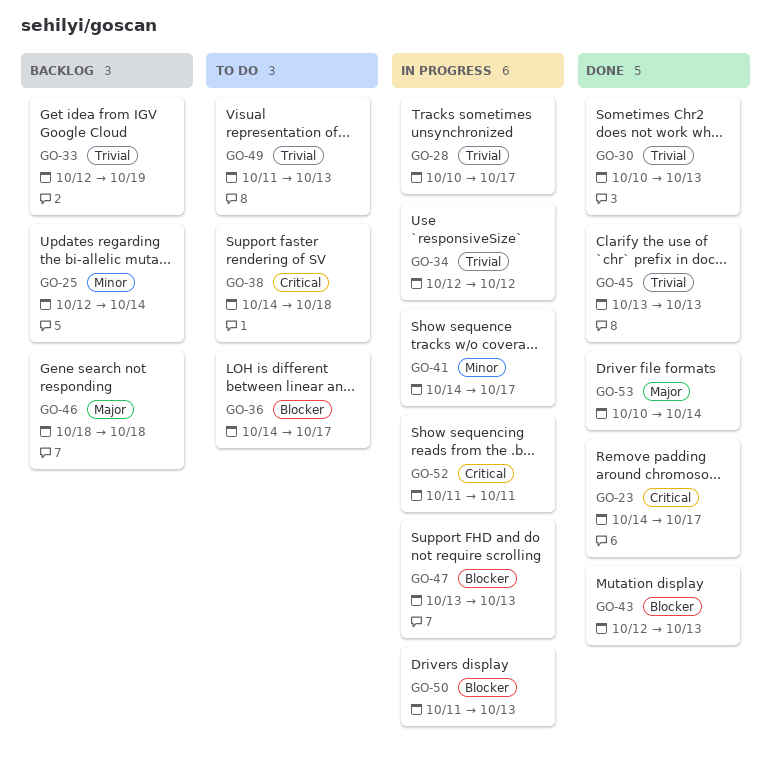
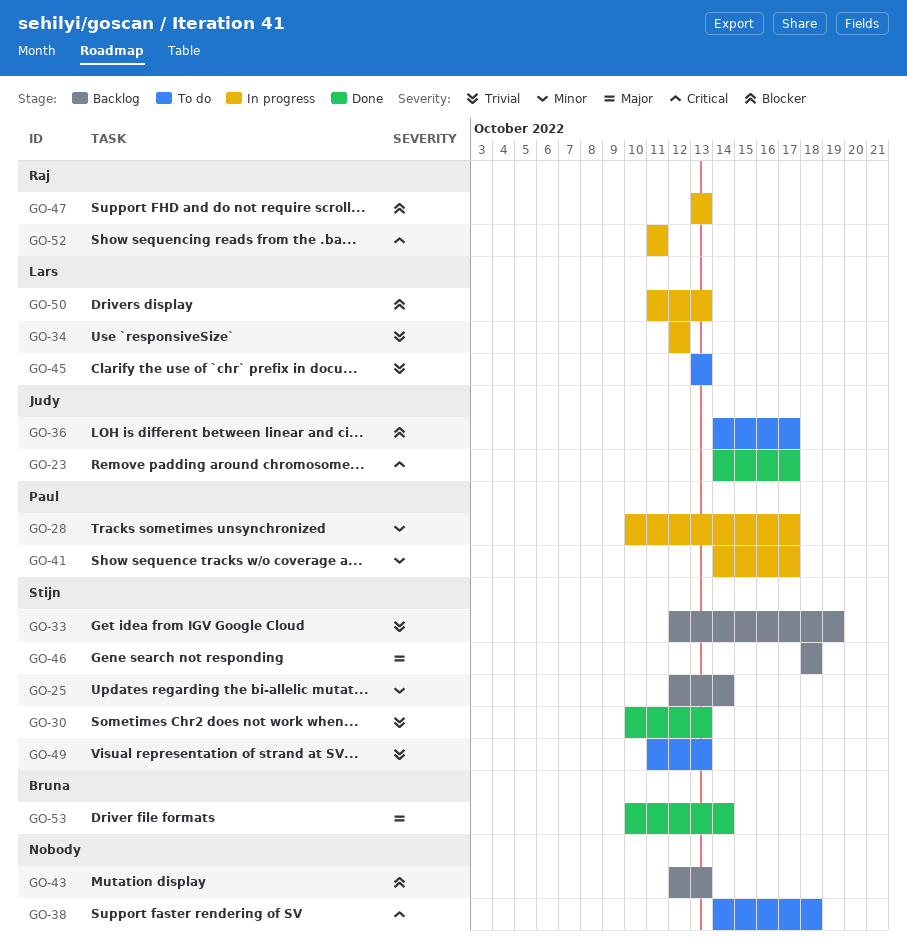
GO-28, priority: Trivial -> Minor
GO-43, status: Done -> Backlog
GO-45, status: Done -> To do

